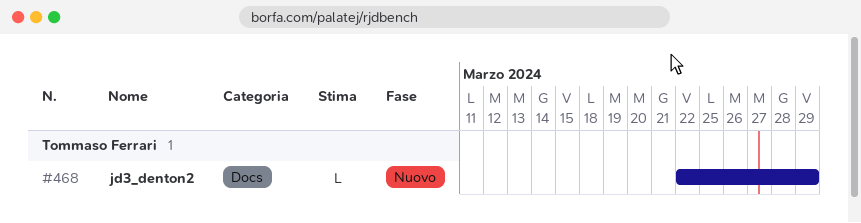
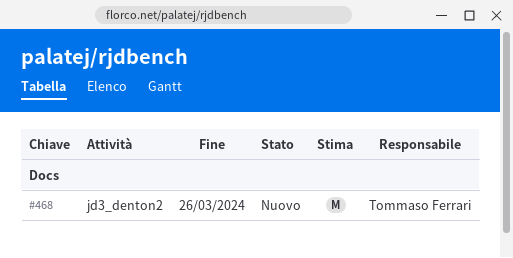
#468, estimate: L -> M
#468, due: Mar 29 -> Mar 26

